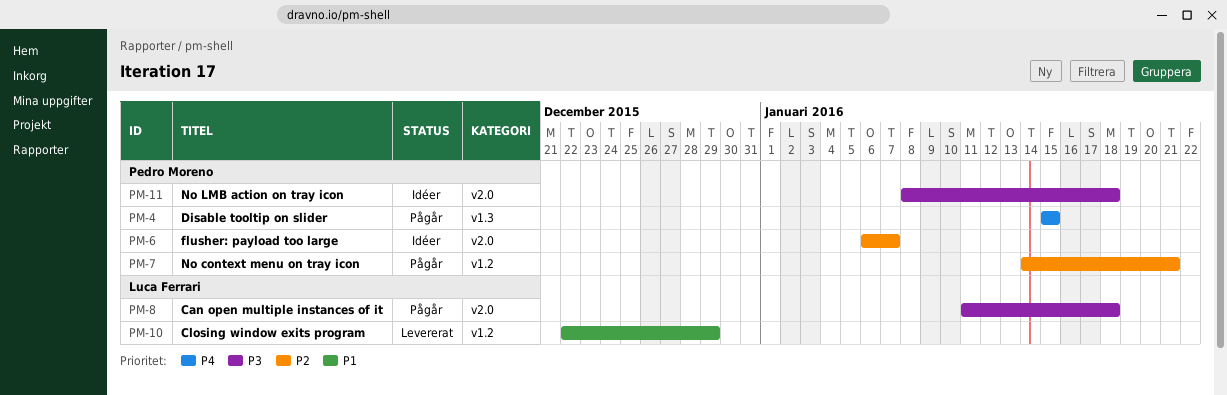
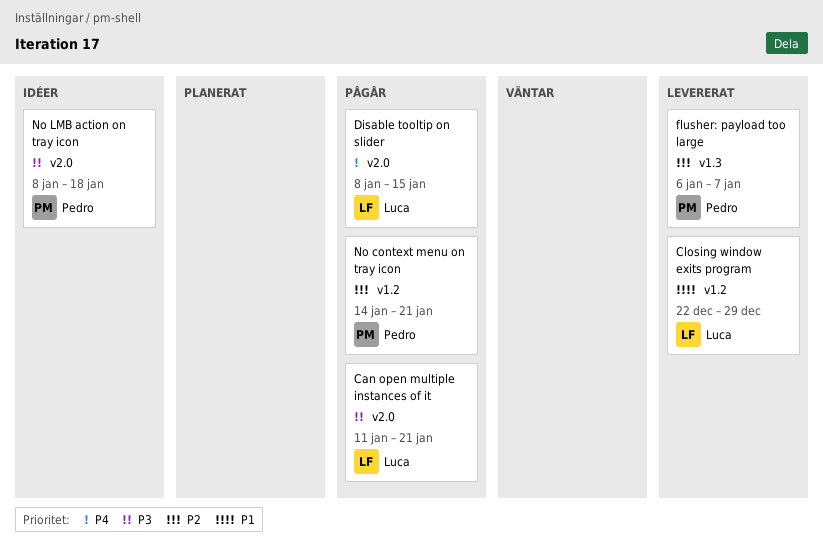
Can open multiple instances of it, due: Jan 18 -> Jan 21
Disable tooltip on slider, owner: Pedro Moreno -> Luca Ferrari
Disable tooltip on slider, label: v1.3 -> v2.0
Disable tooltip on slider, start: Jan 15 -> Jan 8
flusher: payload too large, status: Idéer -> Levererat
flusher: payload too large, label: v2.0 -> v1.3

